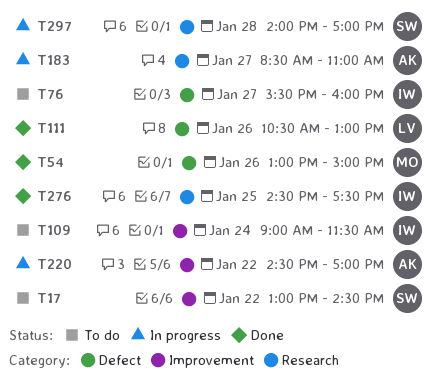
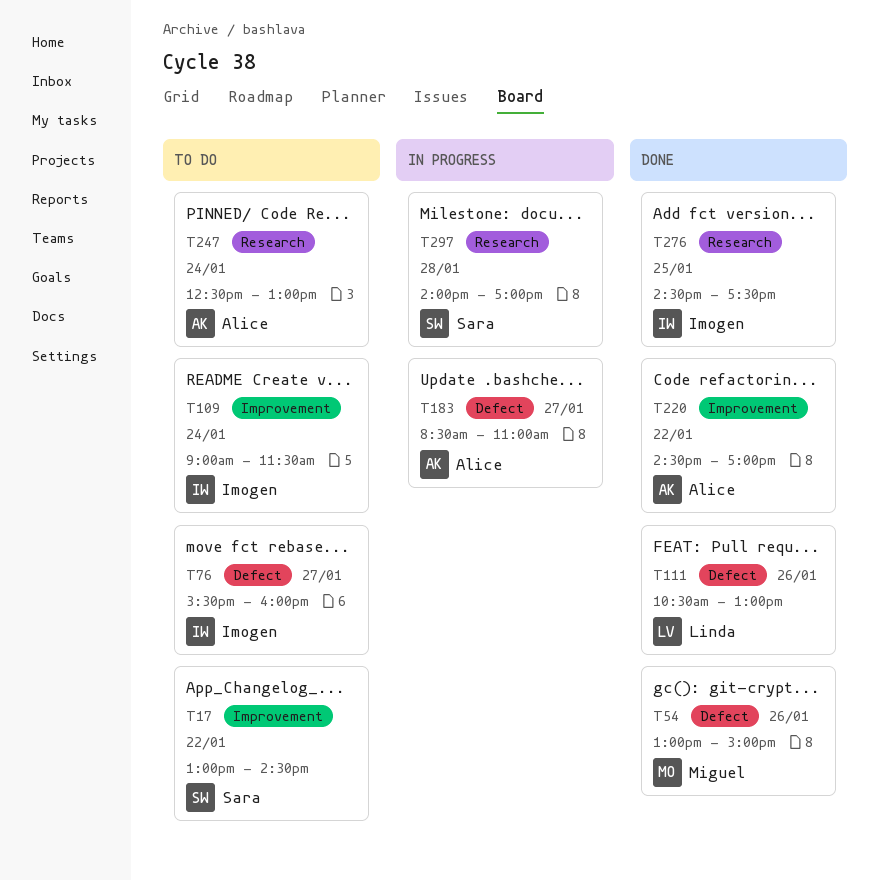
T183, label: Research -> Defect
T220, status: In progress -> Done
T247: none -> present

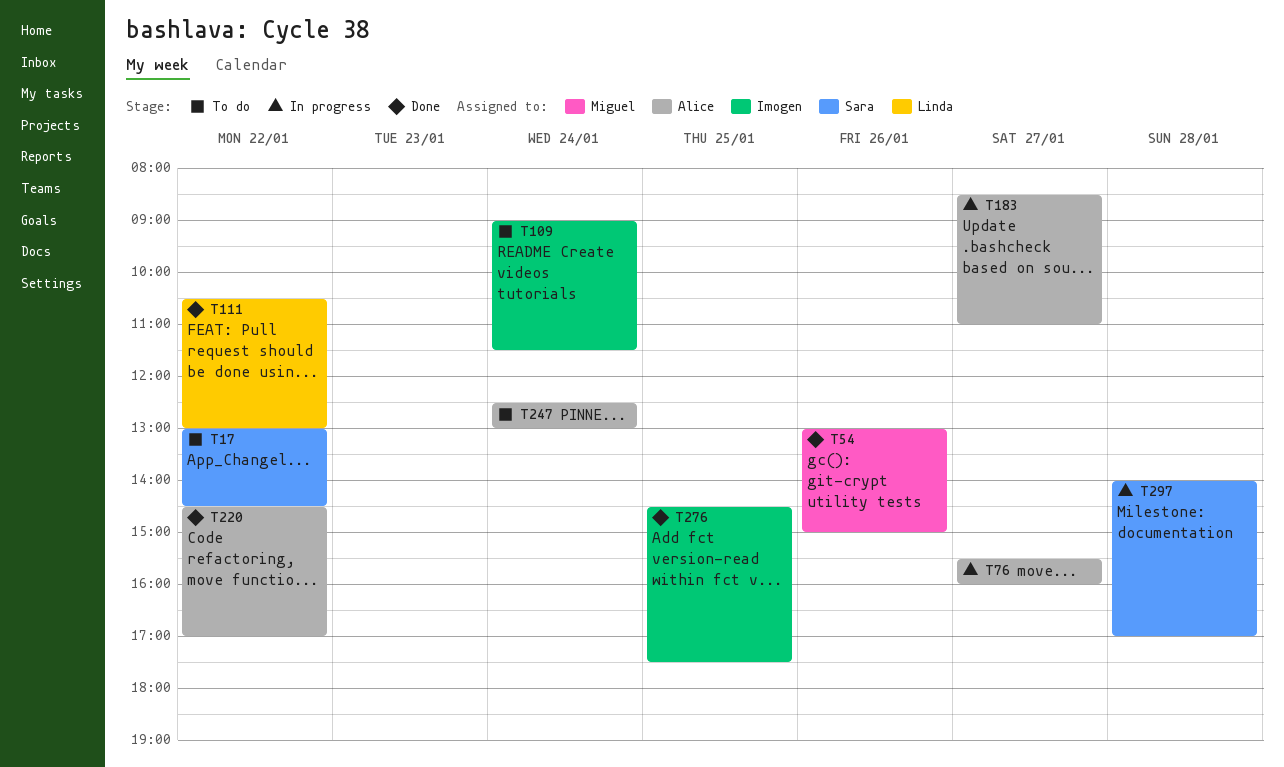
T76, status: To do -> In progress
T76, owner: Imogen -> Alice
T111, day: Jan 26 -> Jan 22

